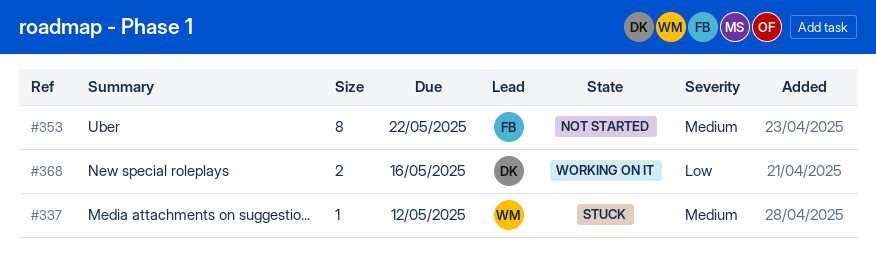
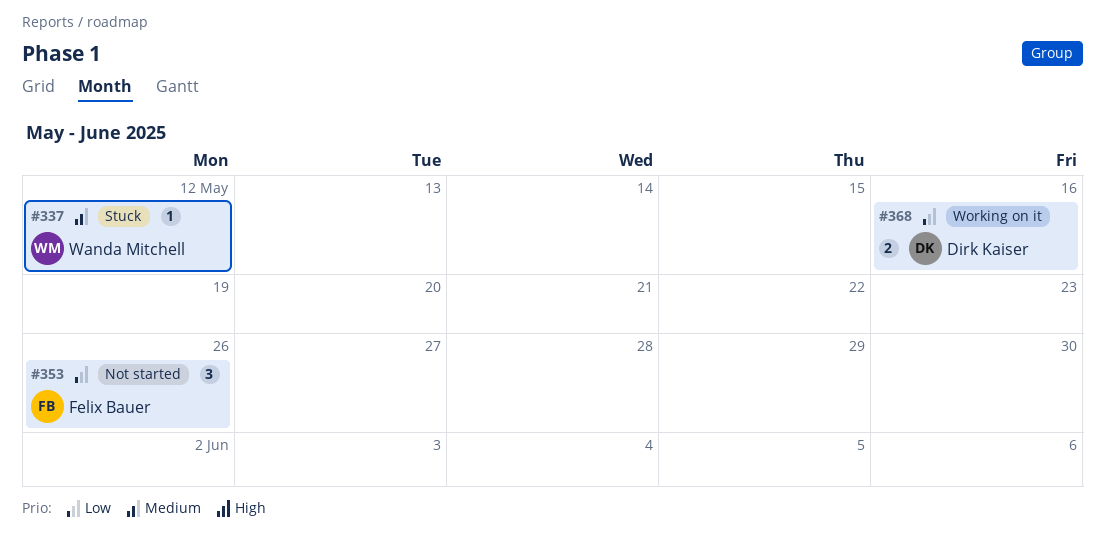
#353, priority: Medium -> Low
#353, estimate: 8 -> 3
#353, due: May 22 -> May 26

